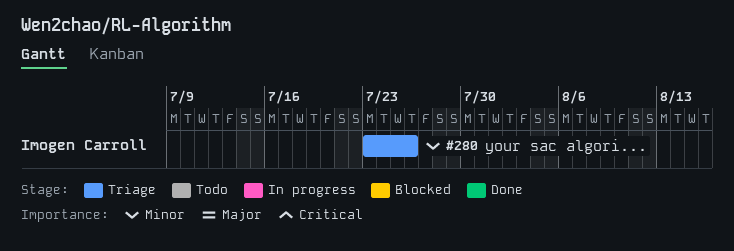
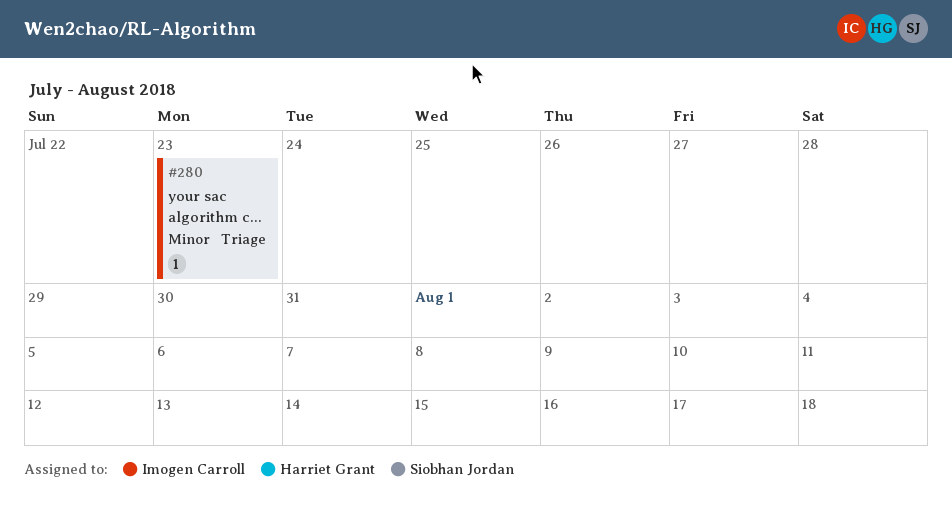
#280, due: Jul 26 -> Jul 23

